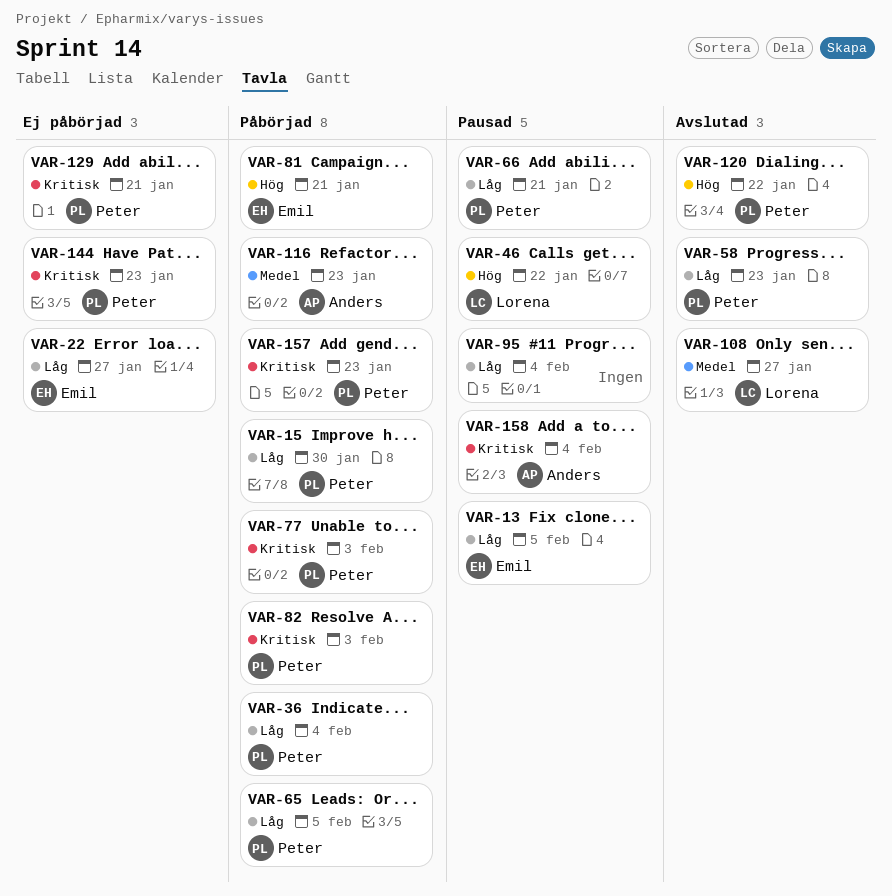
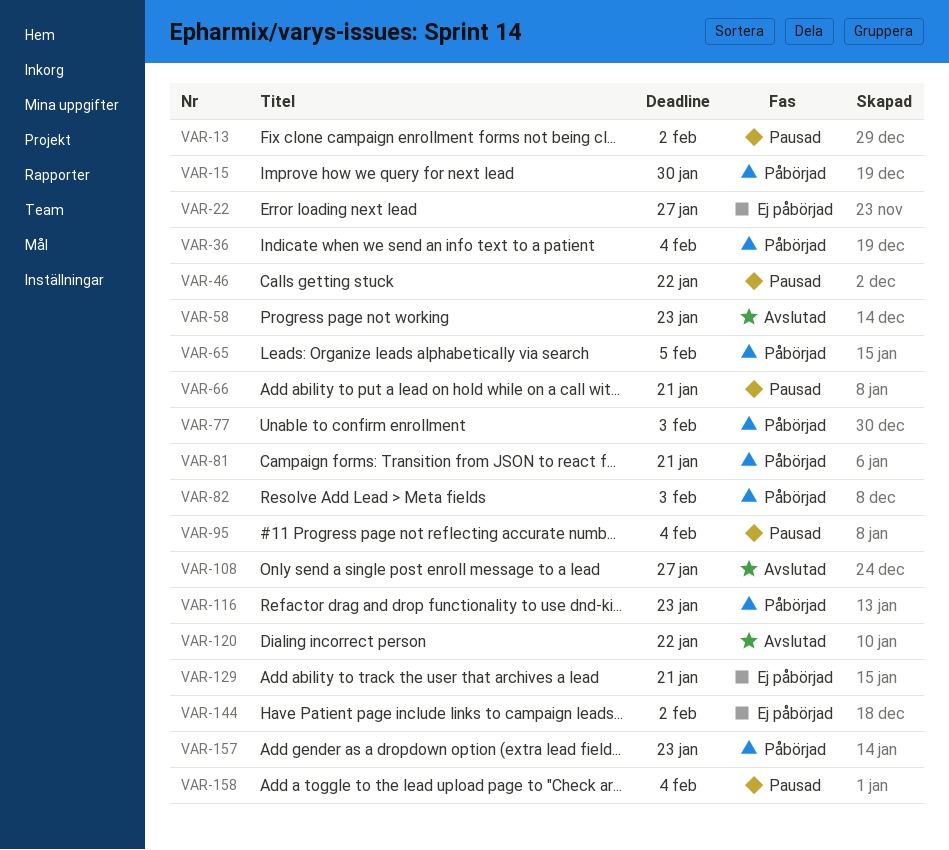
VAR-13, due: Feb 5 -> Feb 2
VAR-144, due: Jan 23 -> Feb 2

